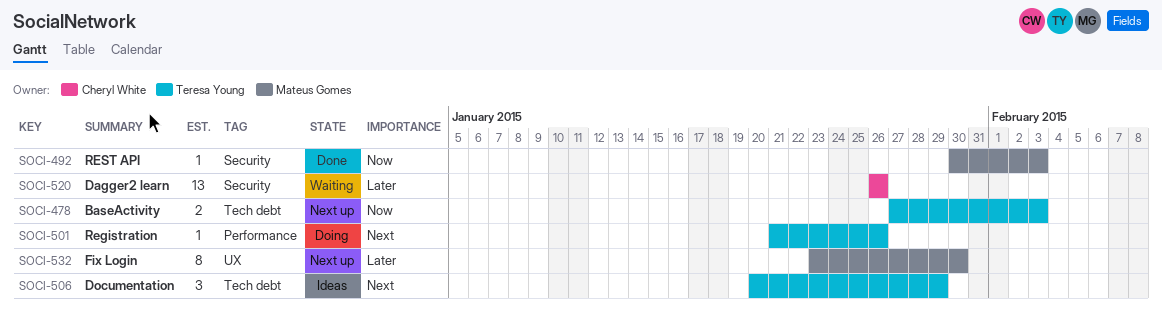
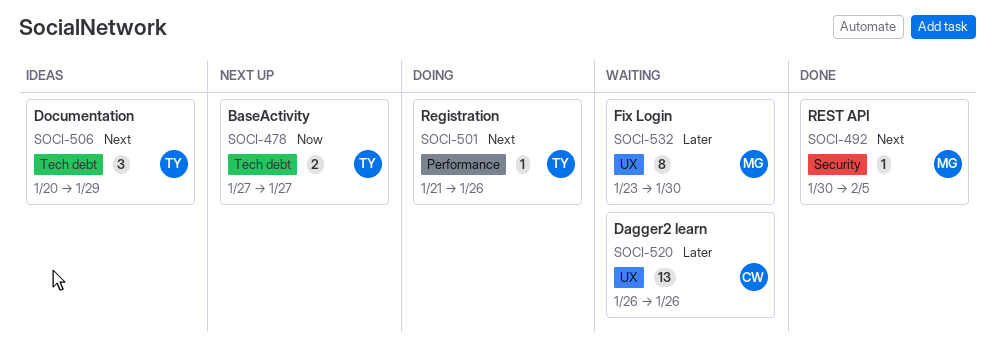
SOCI-478, due: Feb 3 -> Jan 27
SOCI-492, priority: Now -> Next
SOCI-492, due: Feb 3 -> Feb 5
SOCI-520, label: Security -> UX
SOCI-532, status: Next up -> Waiting

